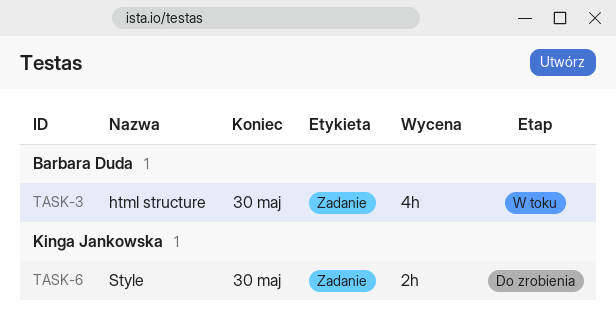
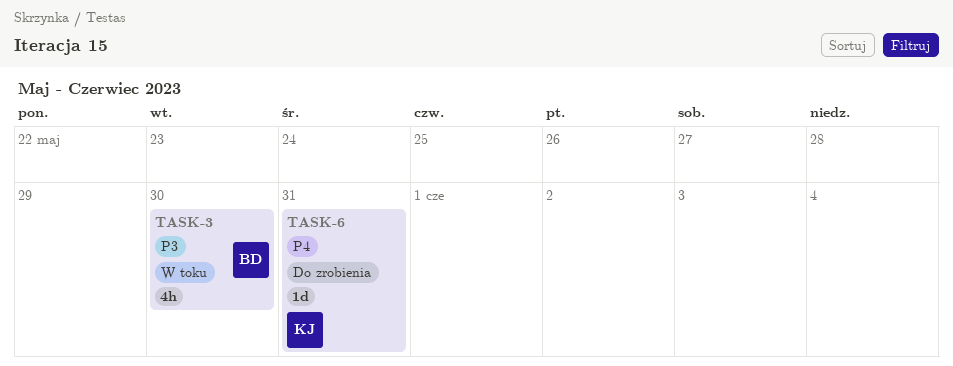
TASK-6, estimate: 2h -> 1d
TASK-6, due: May 30 -> May 31

